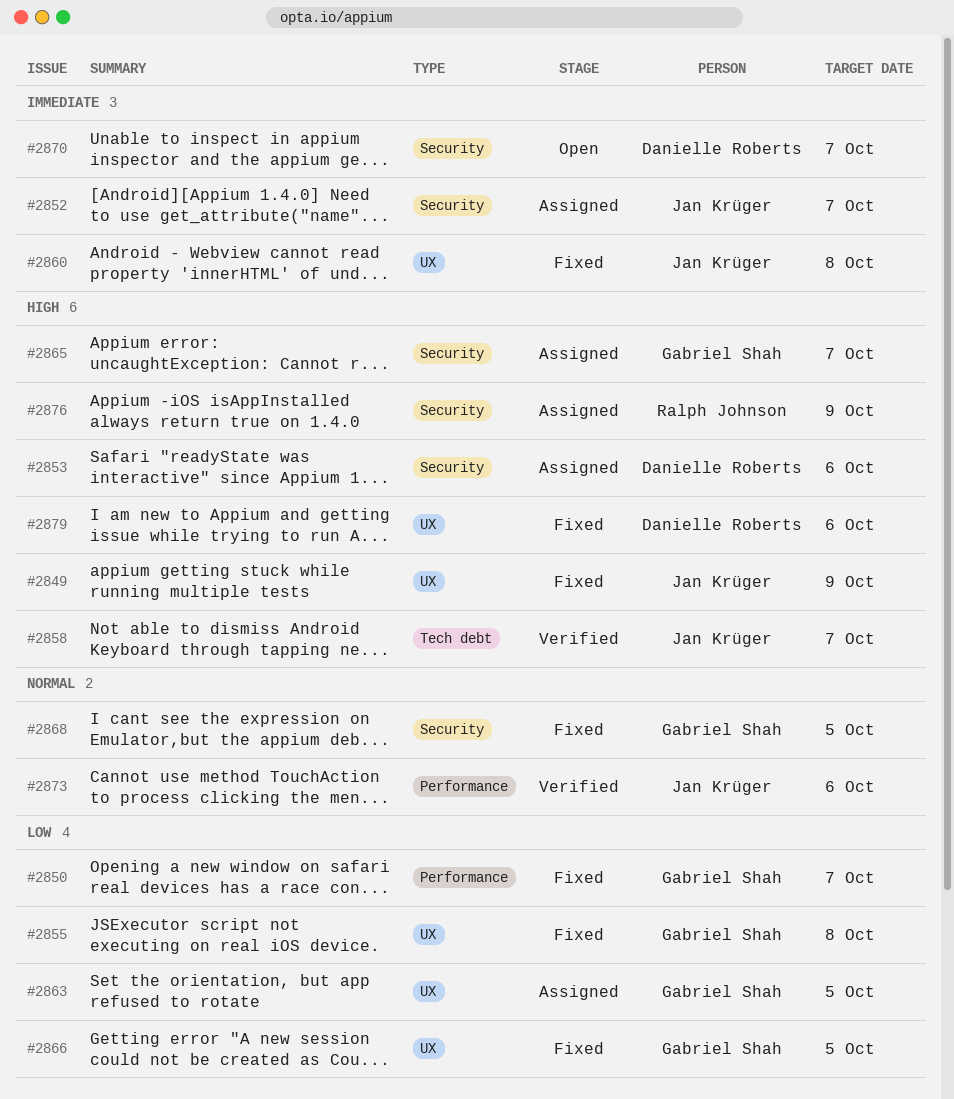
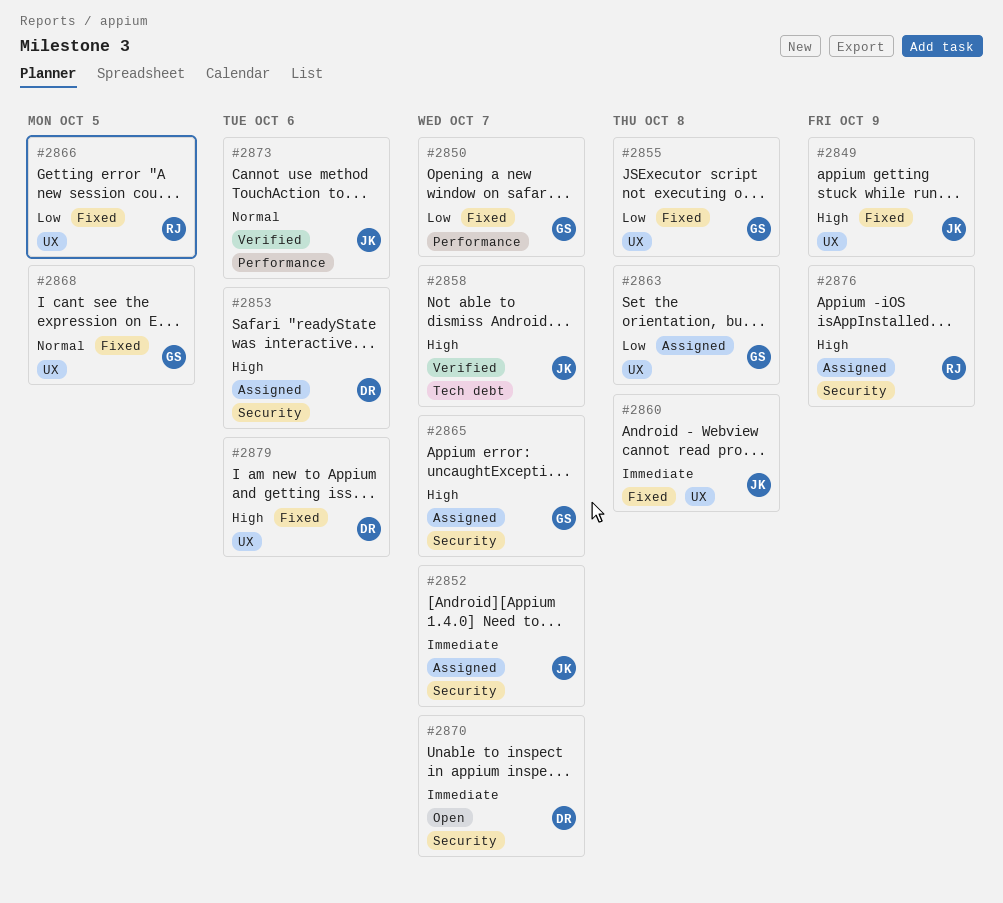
#2863, due: Oct 5 -> Oct 8
#2866, owner: Gabriel Shah -> Ralph Johnson
#2868, label: Security -> UX

